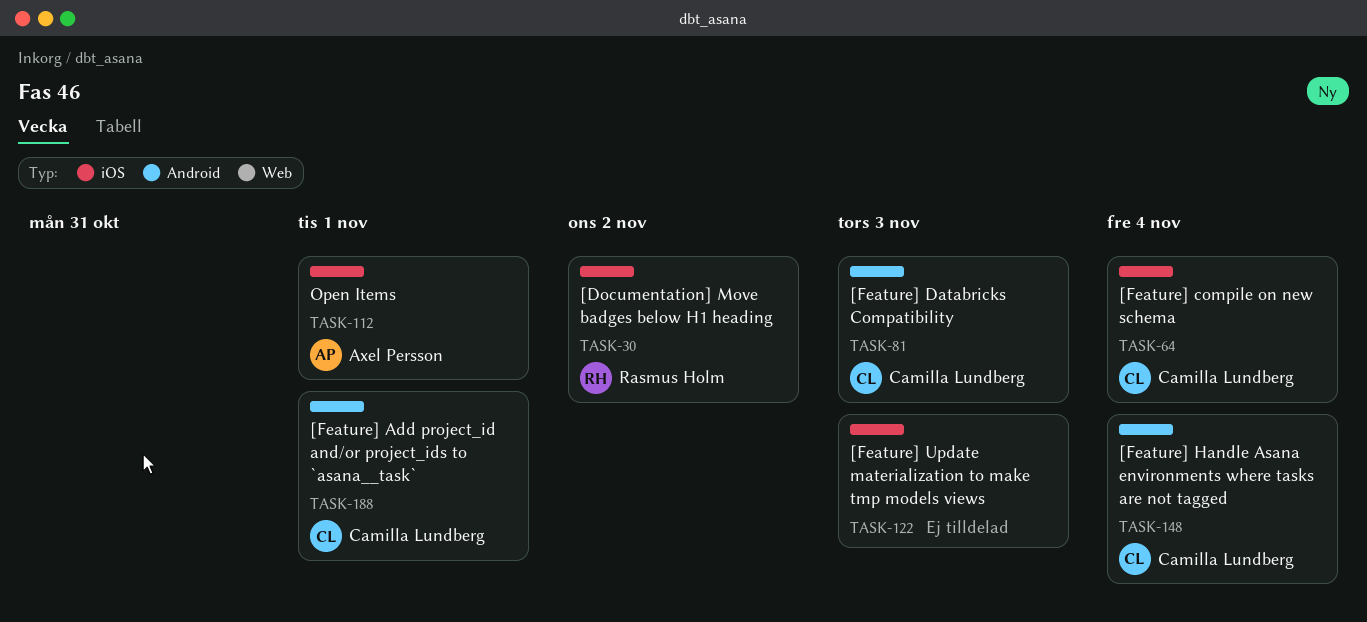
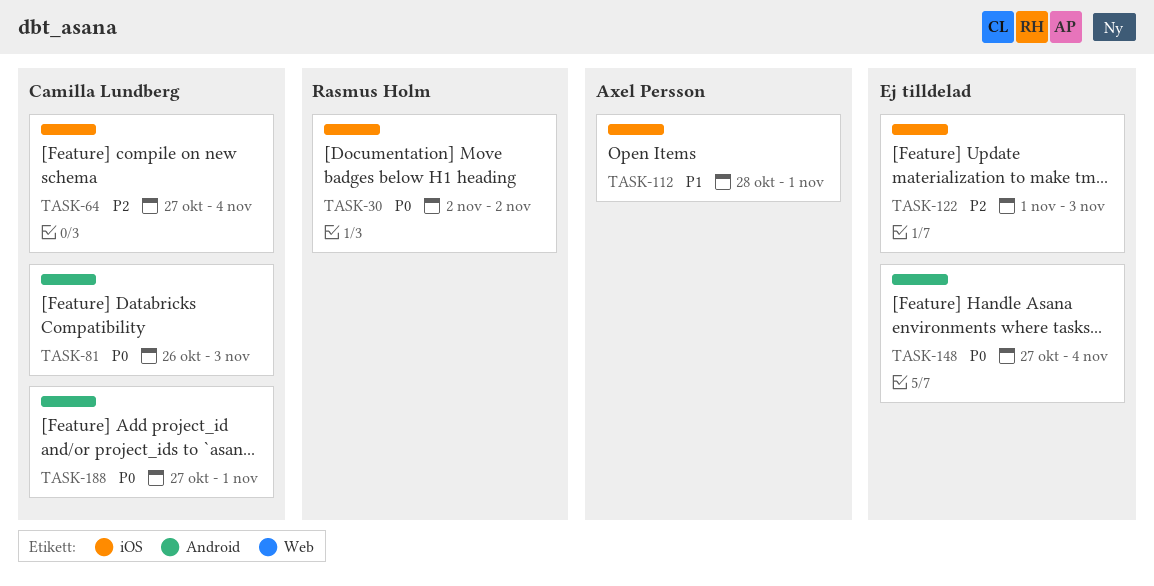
TASK-148, owner: Camilla Lundberg -> none

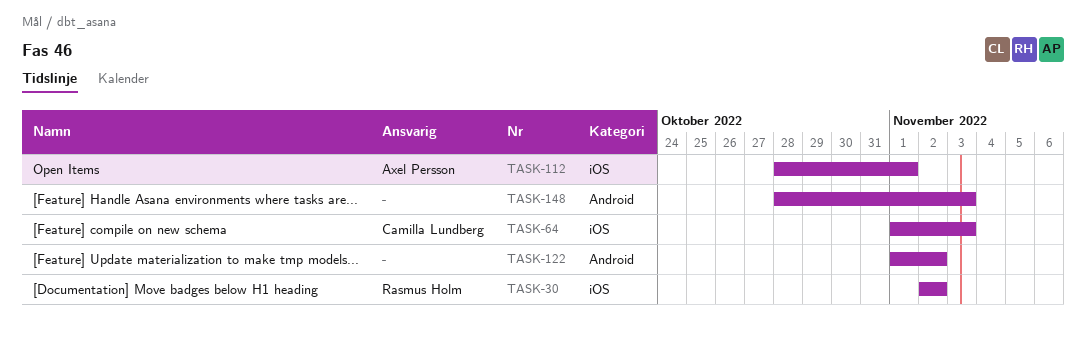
TASK-64, start: Oct 27 -> Nov 1
TASK-64, due: Nov 4 -> Nov 3
TASK-81: present -> none
TASK-122, label: iOS -> Android
TASK-122, due: Nov 3 -> Nov 2
TASK-148, start: Oct 27 -> Oct 28
TASK-148, due: Nov 4 -> Nov 3
TASK-188: present -> none

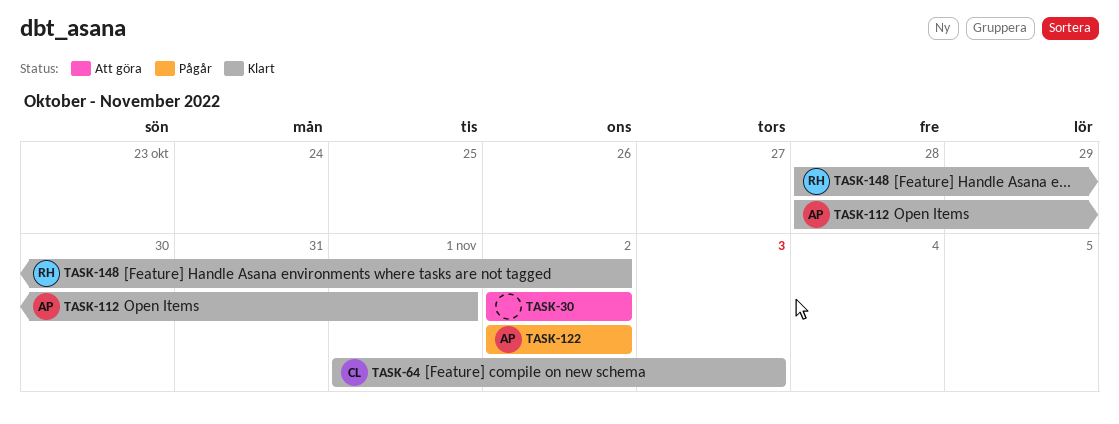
TASK-30, owner: Rasmus Holm -> none
TASK-122, owner: none -> Axel Persson
TASK-122, start: Nov 1 -> Nov 2
TASK-148, owner: none -> Rasmus Holm
TASK-148, due: Nov 3 -> Nov 2

